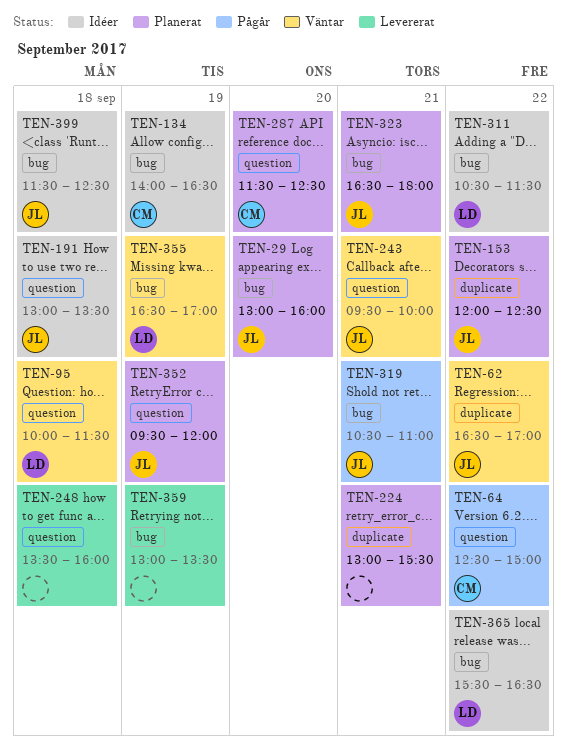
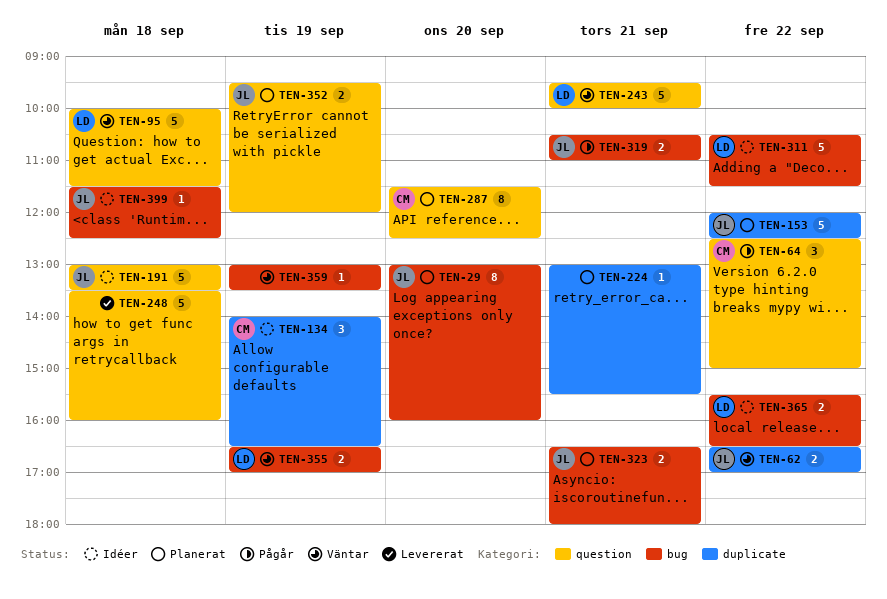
TEN-134, label: bug -> duplicate
TEN-243, owner: JL -> LD
TEN-359, status: Levererat -> Väntar

